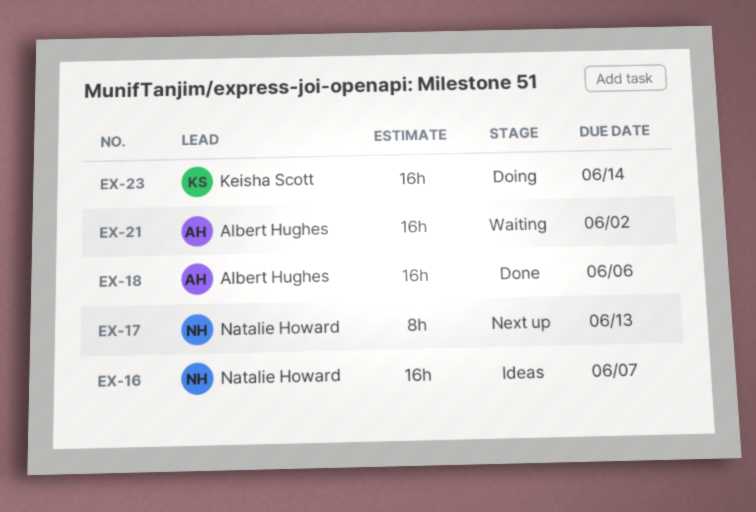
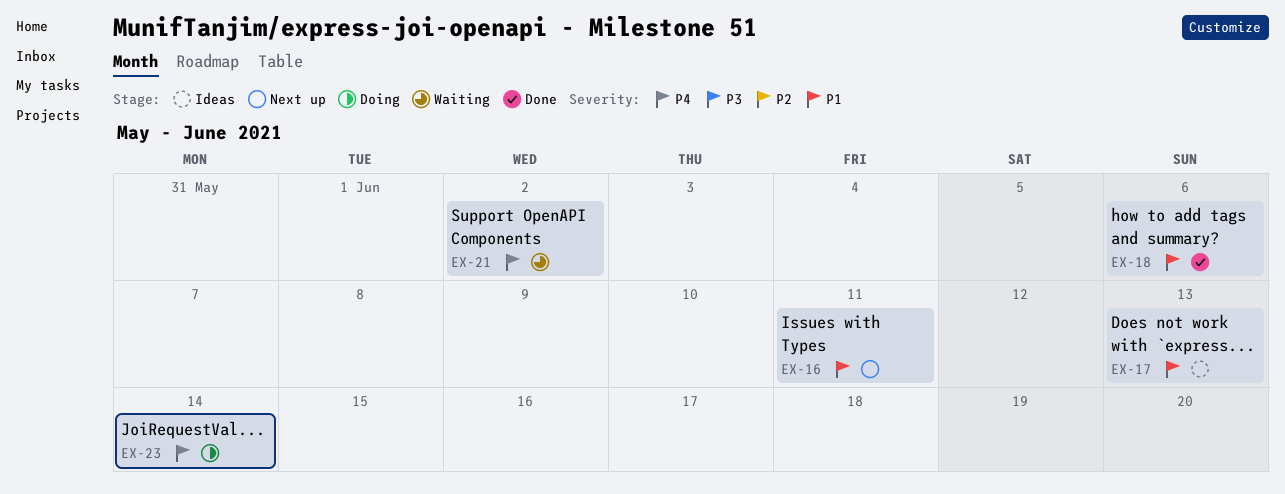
EX-16, status: Ideas -> Next up
EX-16, due: Jun 7 -> Jun 11
EX-17, status: Next up -> Ideas

